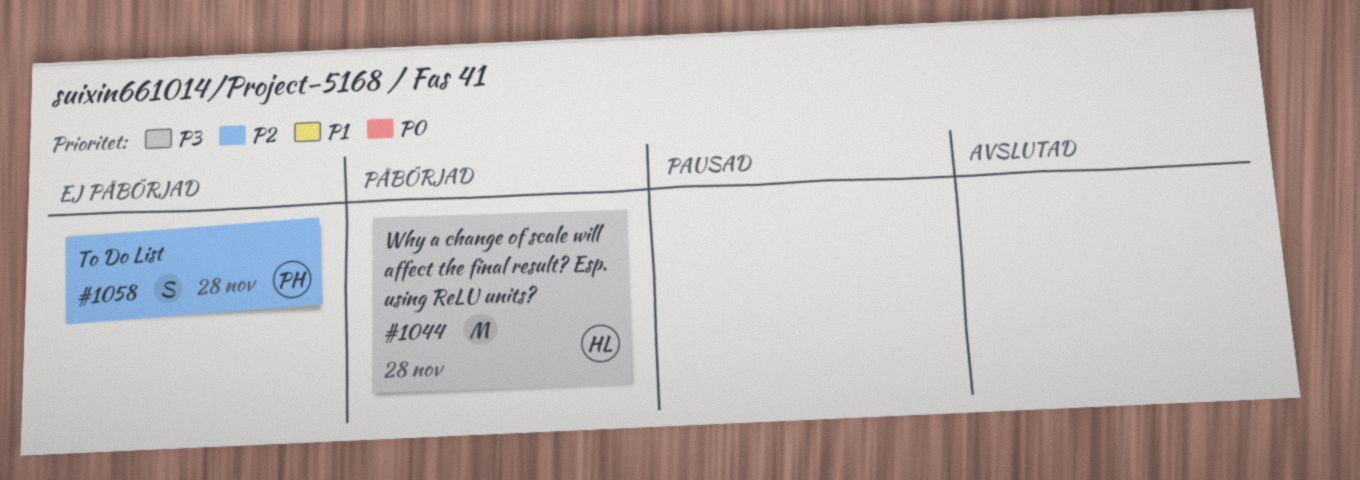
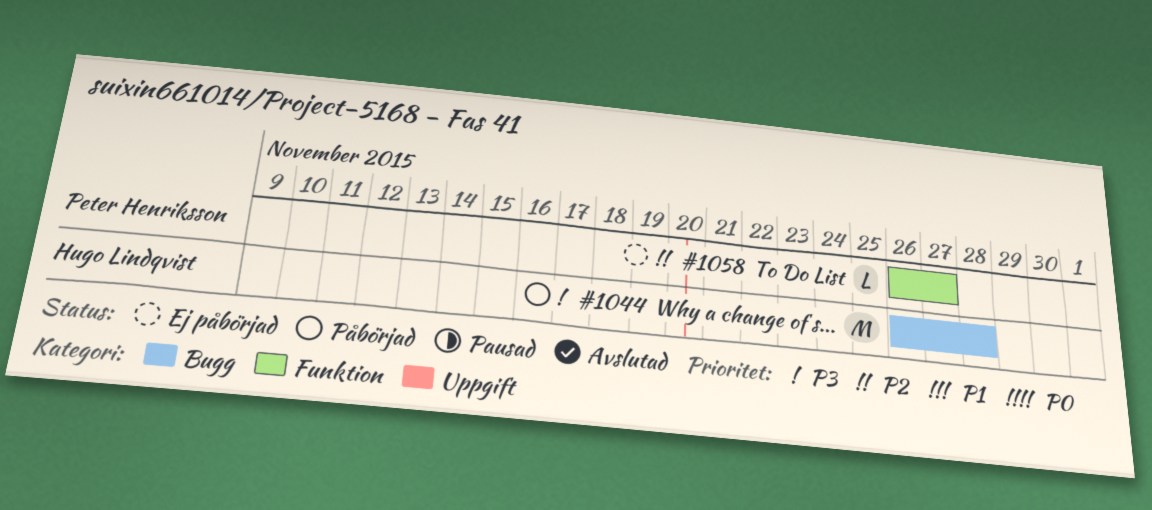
#1058, estimate: S -> L
#1058, due: Nov 28 -> Nov 27

